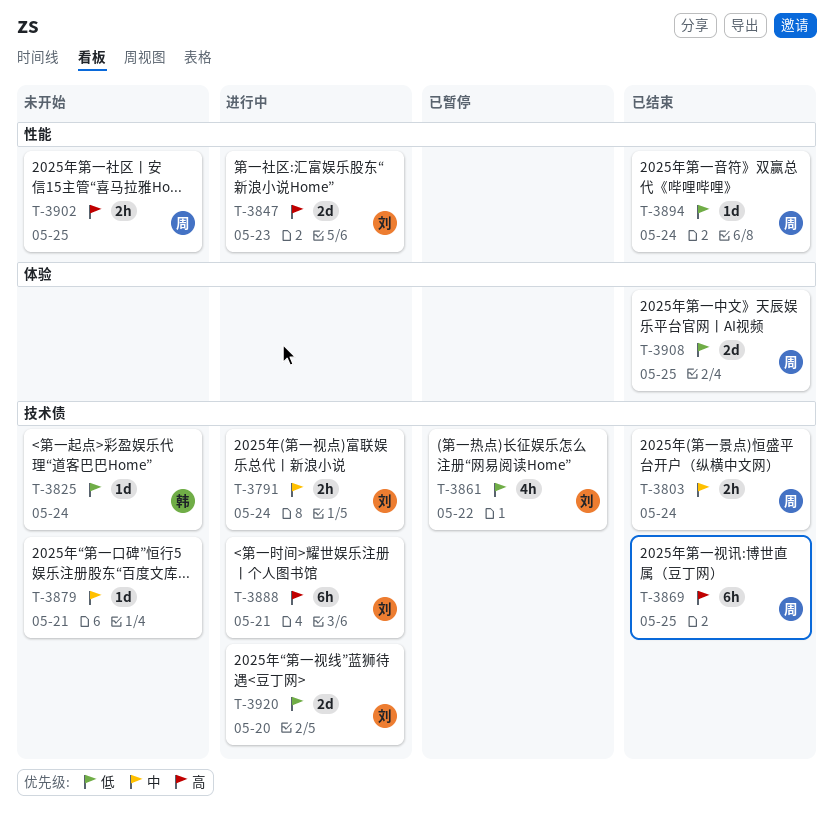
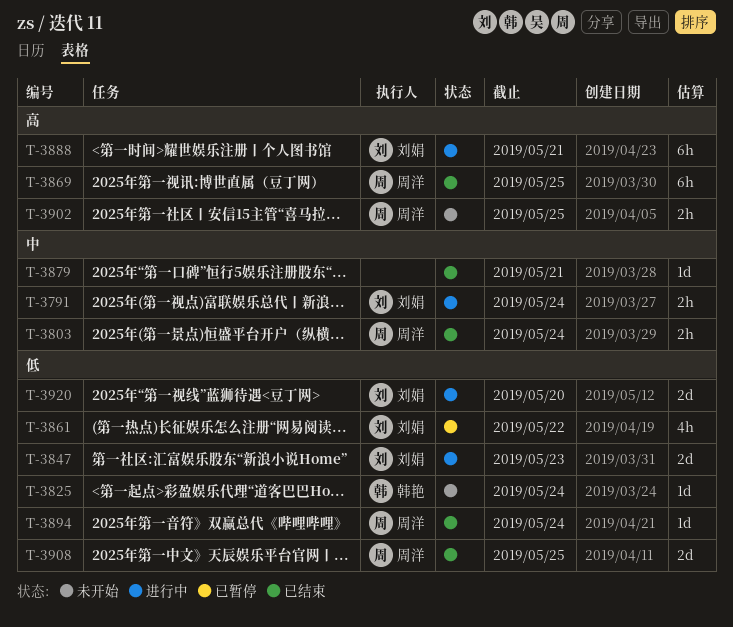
T-3847, priority: 高 -> 低
T-3879, status: 未开始 -> 已结束

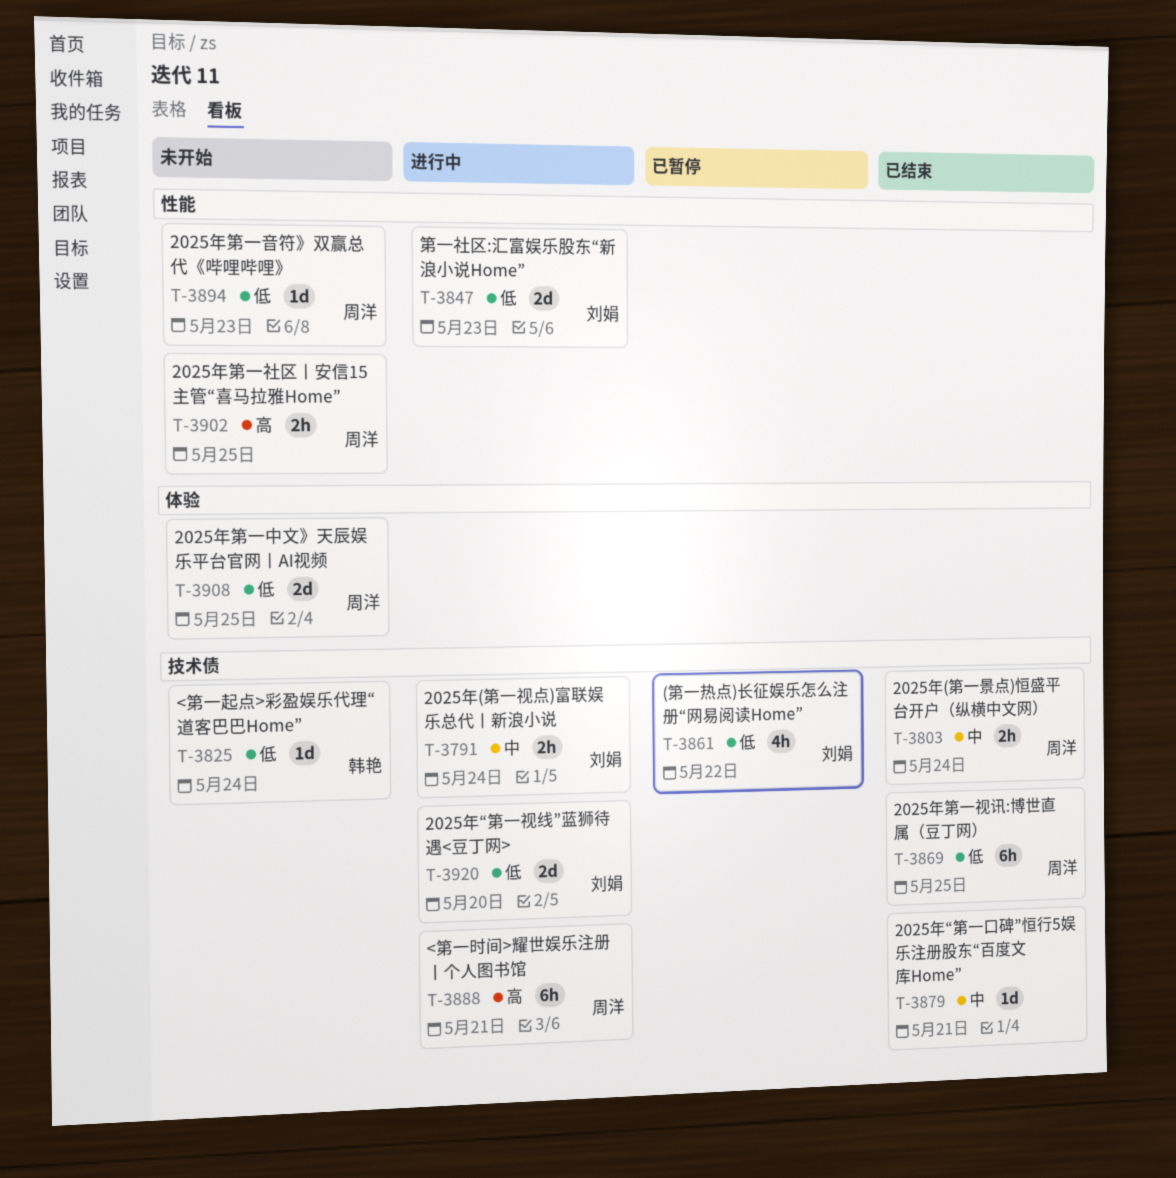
T-3869, priority: 高 -> 低
T-3888, owner: 刘娟 -> 周洋
T-3894, status: 已结束 -> 未开始
T-3894, due: May 24 -> May 23
T-3908, status: 已结束 -> 未开始

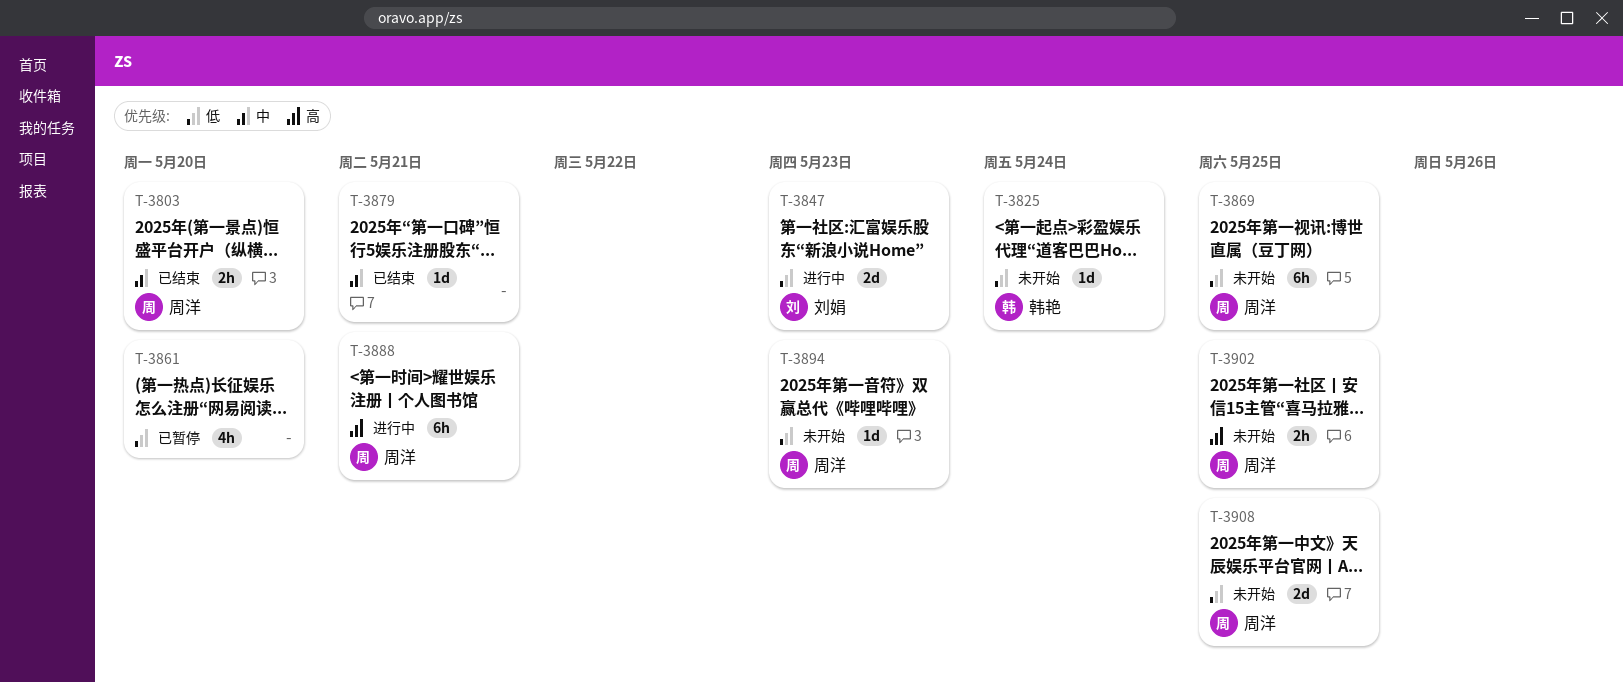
T-3791: present -> none
T-3803, due: May 24 -> May 20
T-3861, owner: 刘娟 -> none
T-3861, due: May 22 -> May 20
T-3869, status: 已结束 -> 未开始
T-3920: present -> none

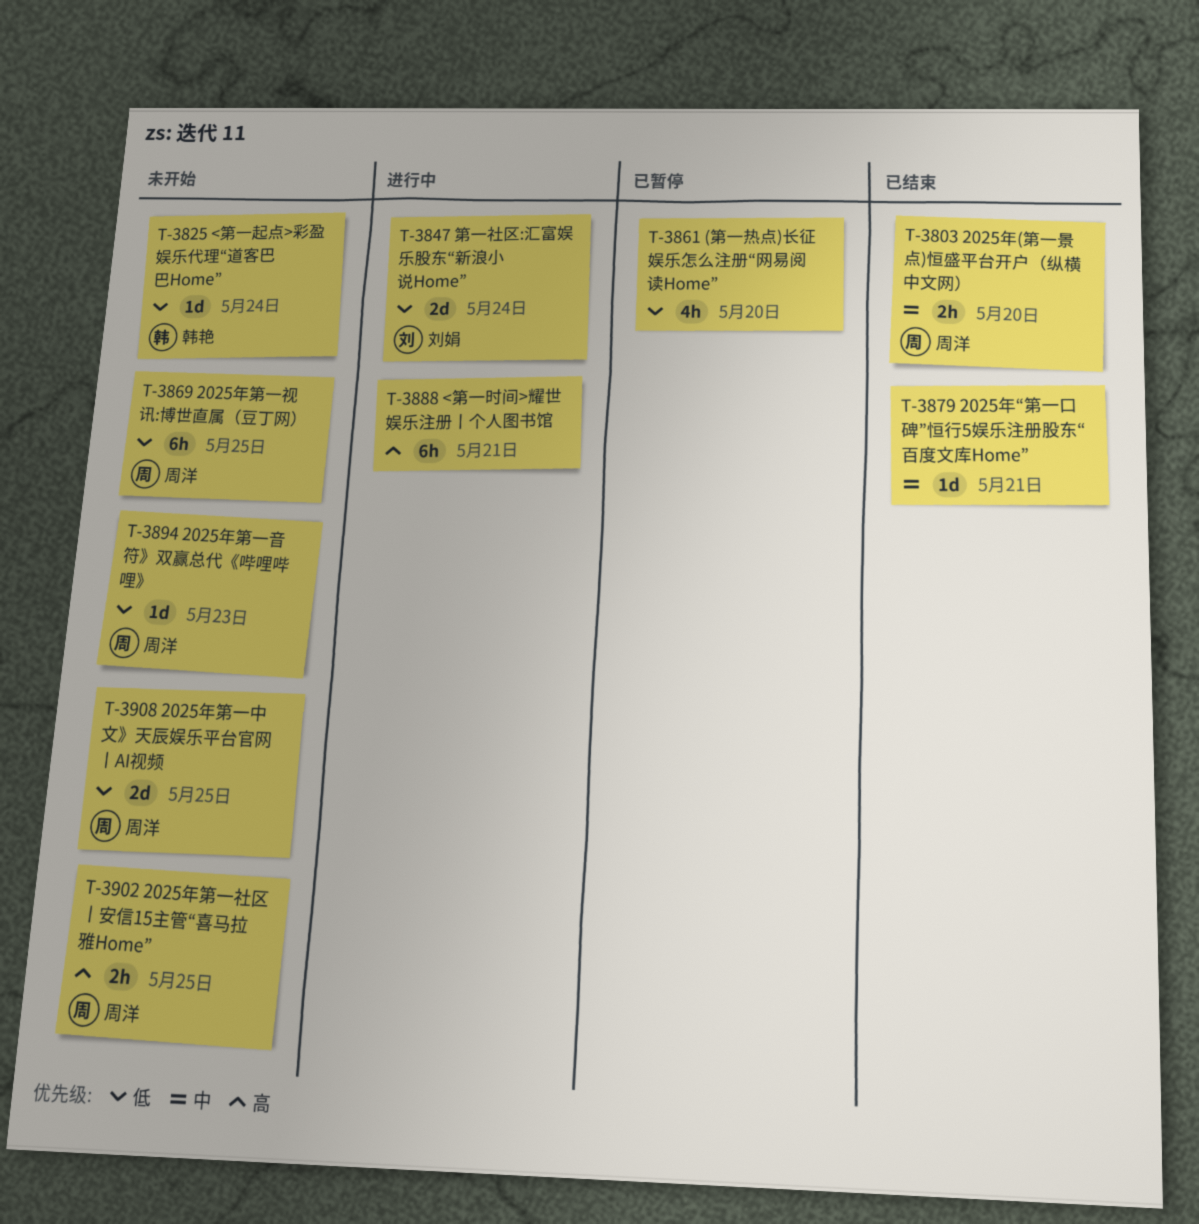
T-3847, due: May 23 -> May 24
T-3888, owner: 周洋 -> none

